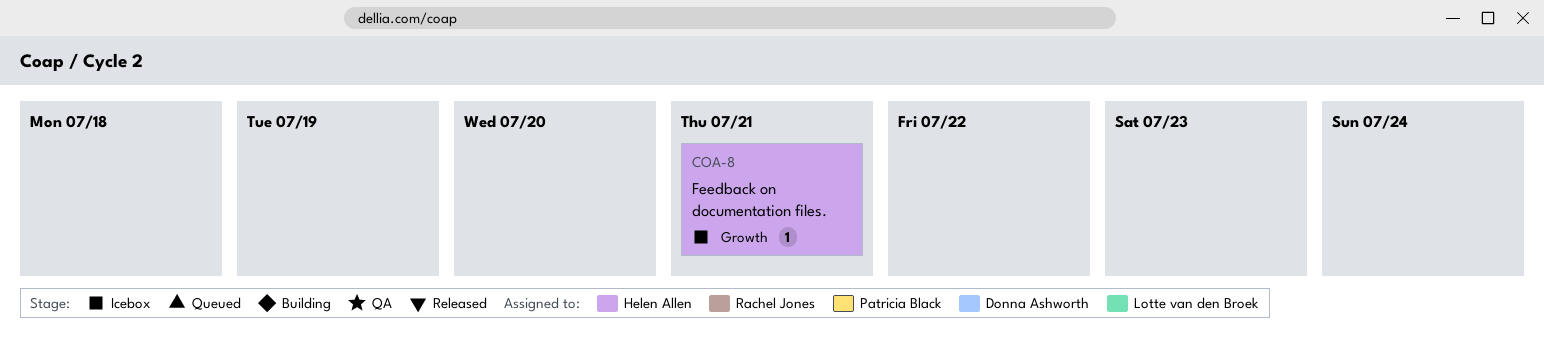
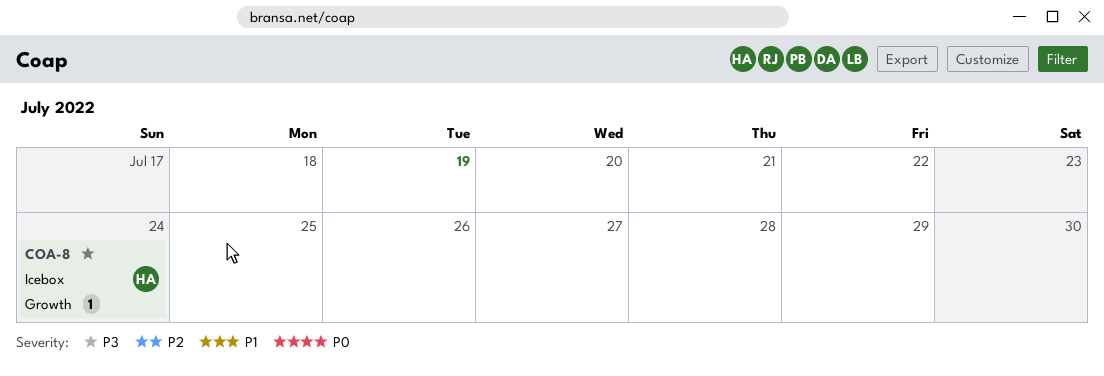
COA-8, due: Jul 21 -> Jul 24

